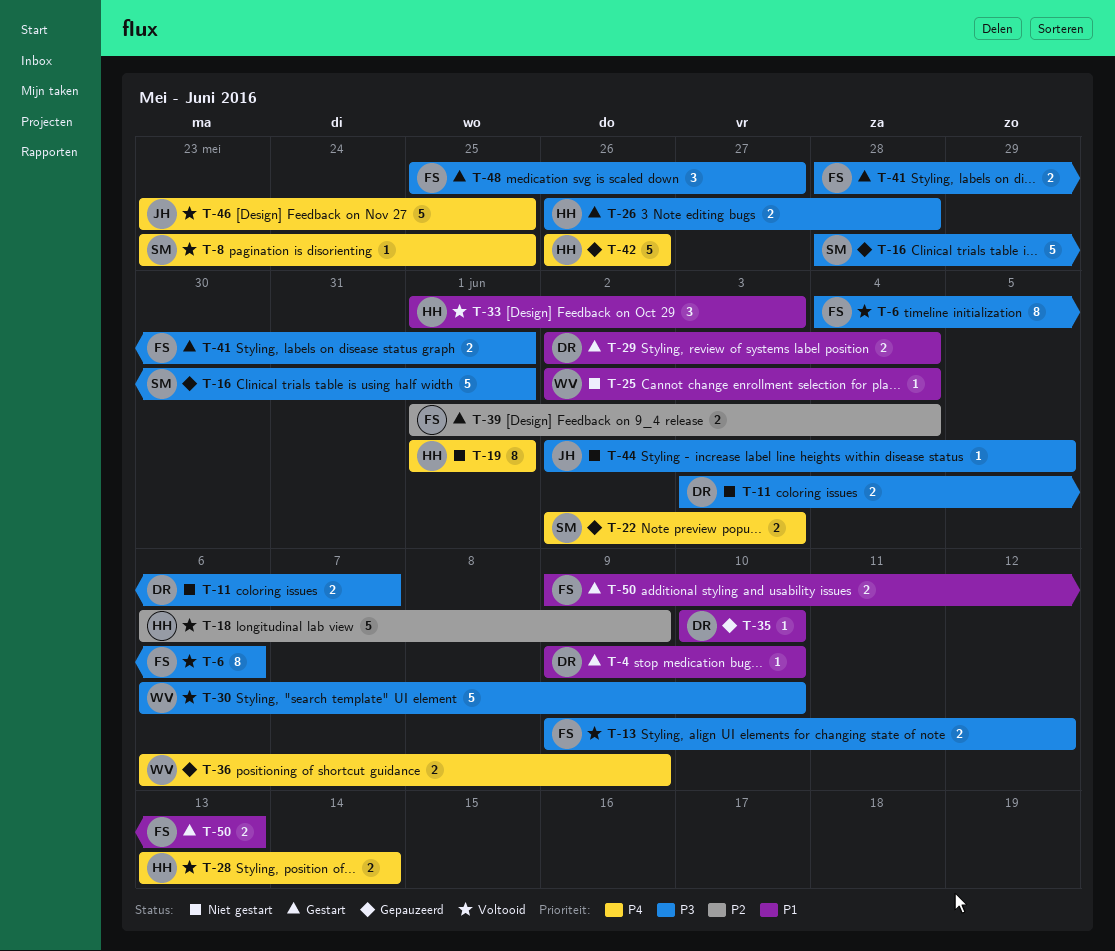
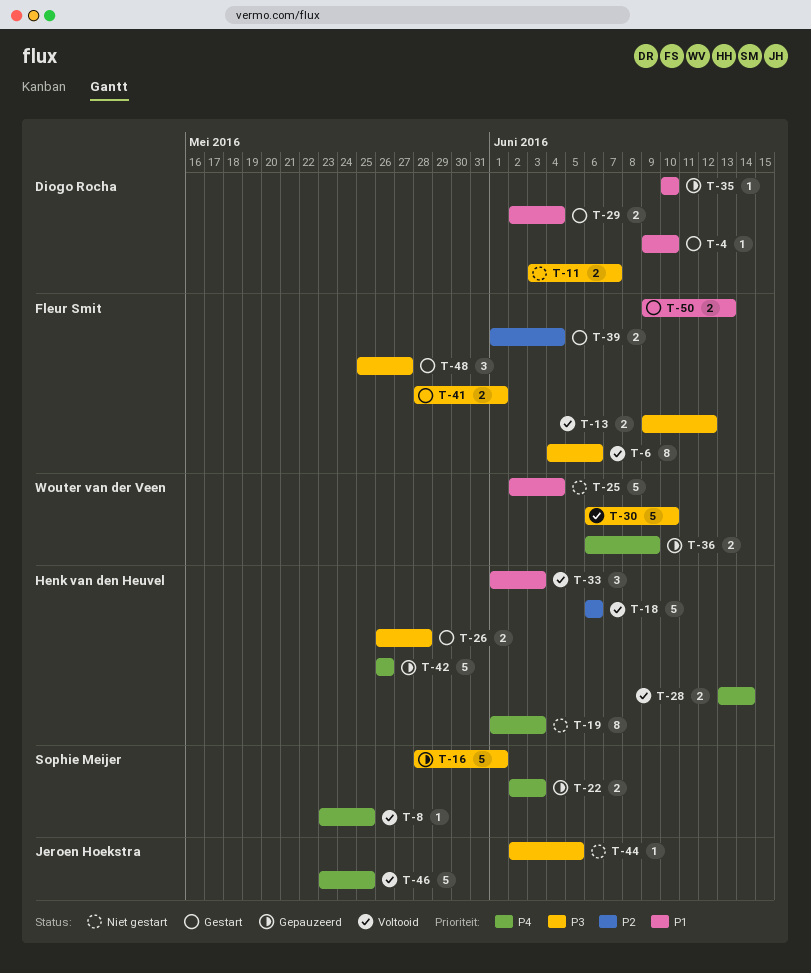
T-18, due: Jun 9 -> Jun 6
T-19, due: Jun 1 -> Jun 3
T-25, estimate: 1 -> 5

